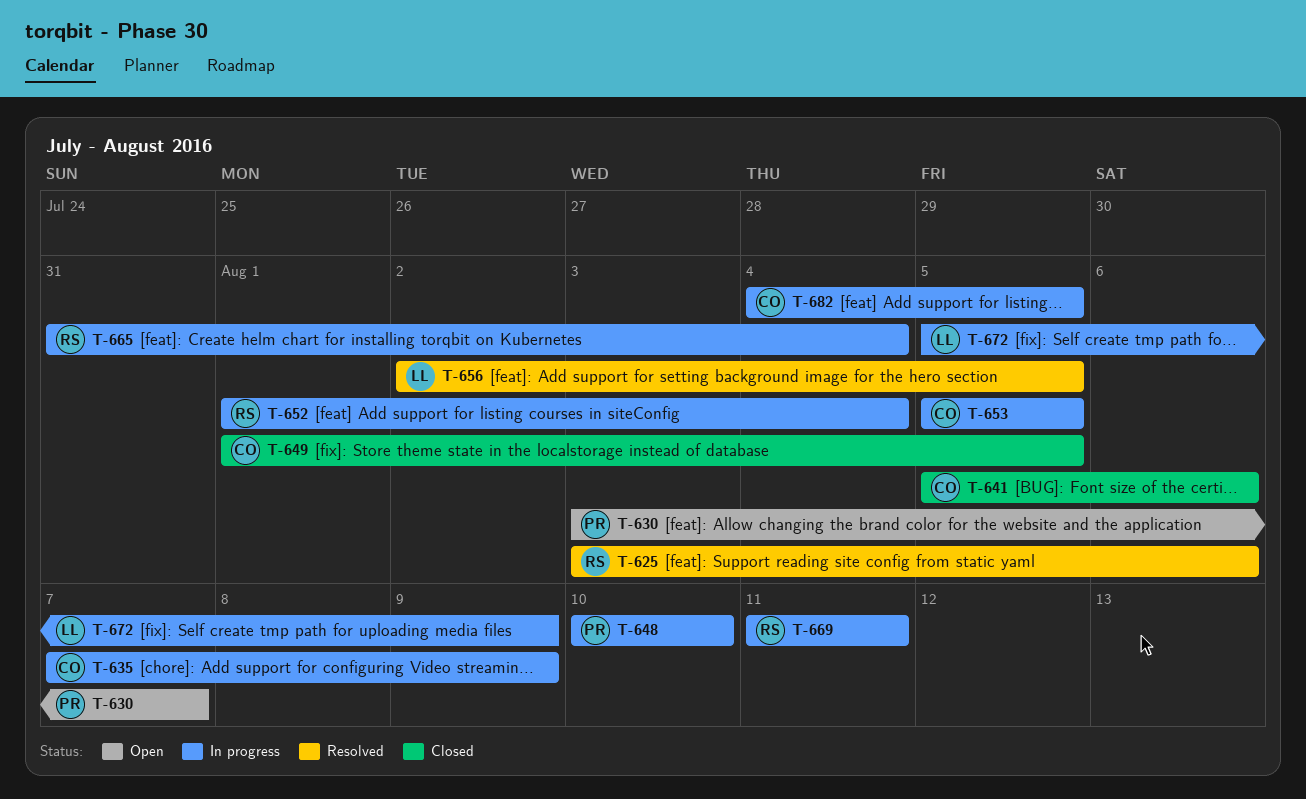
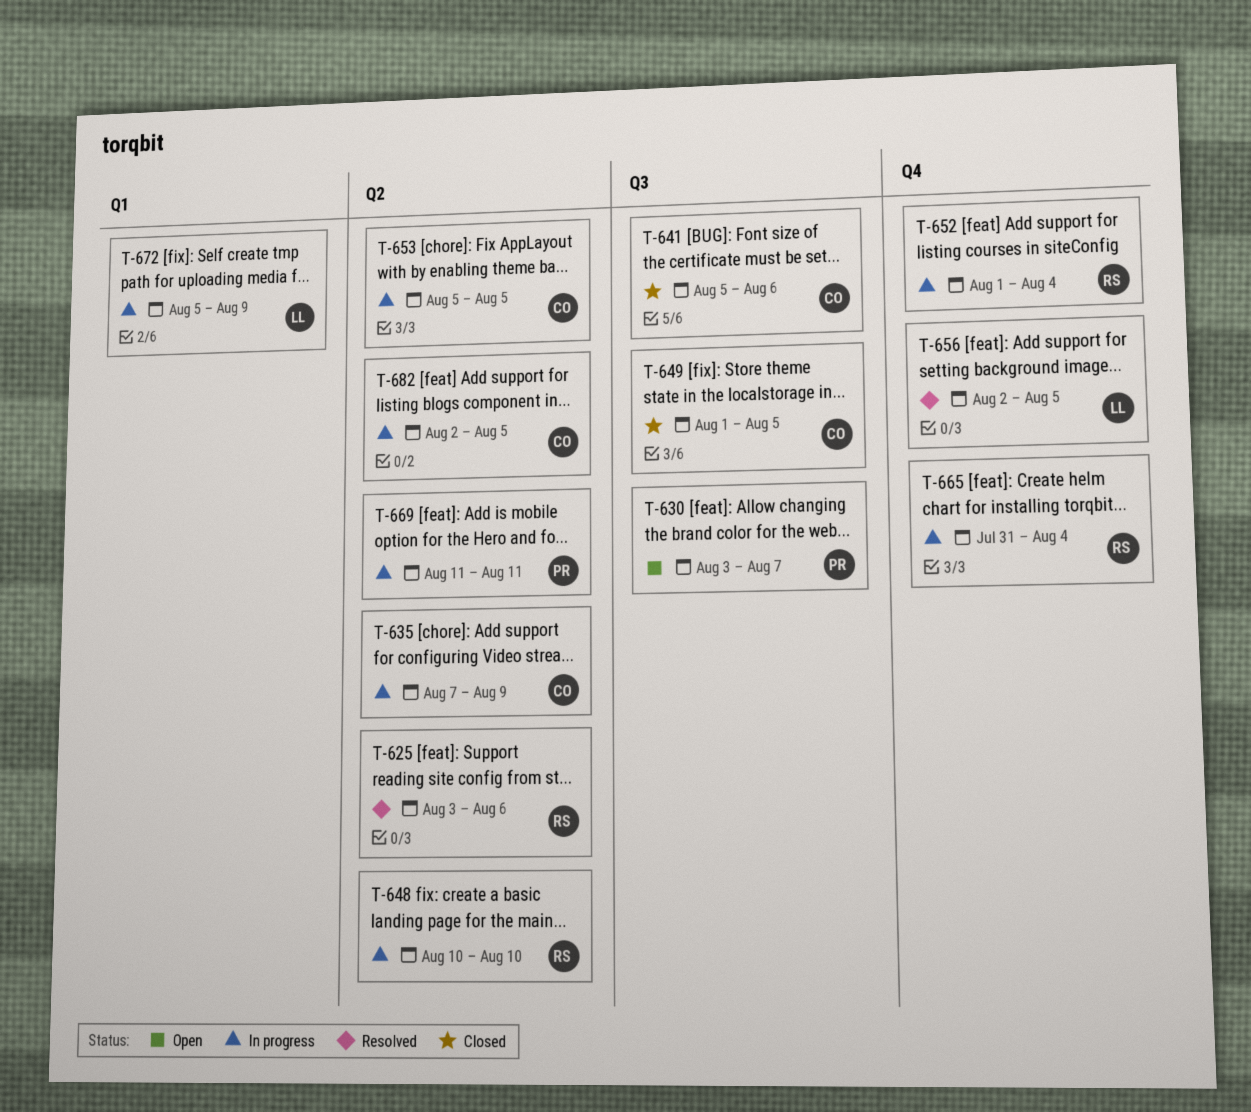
T-648, owner: PR -> RS
T-669, owner: RS -> PR
T-682, start: Aug 4 -> Aug 2

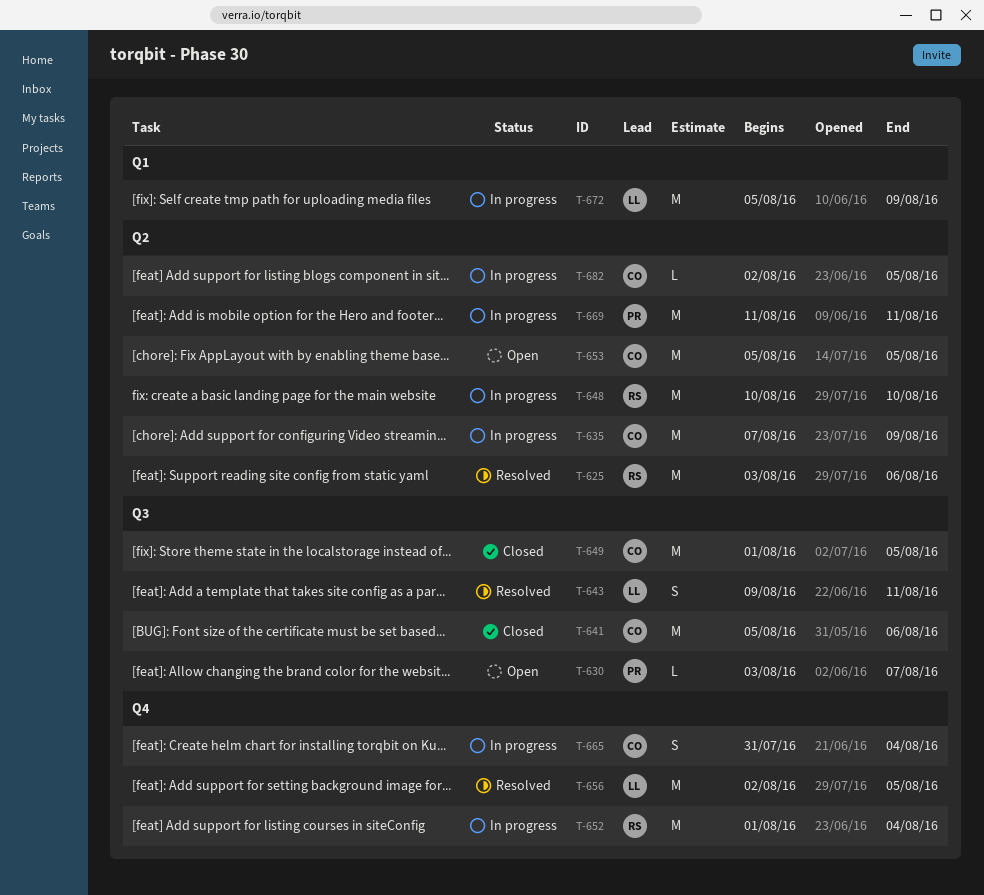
T-643: none -> present
T-653, status: In progress -> Open
T-665, owner: RS -> CO

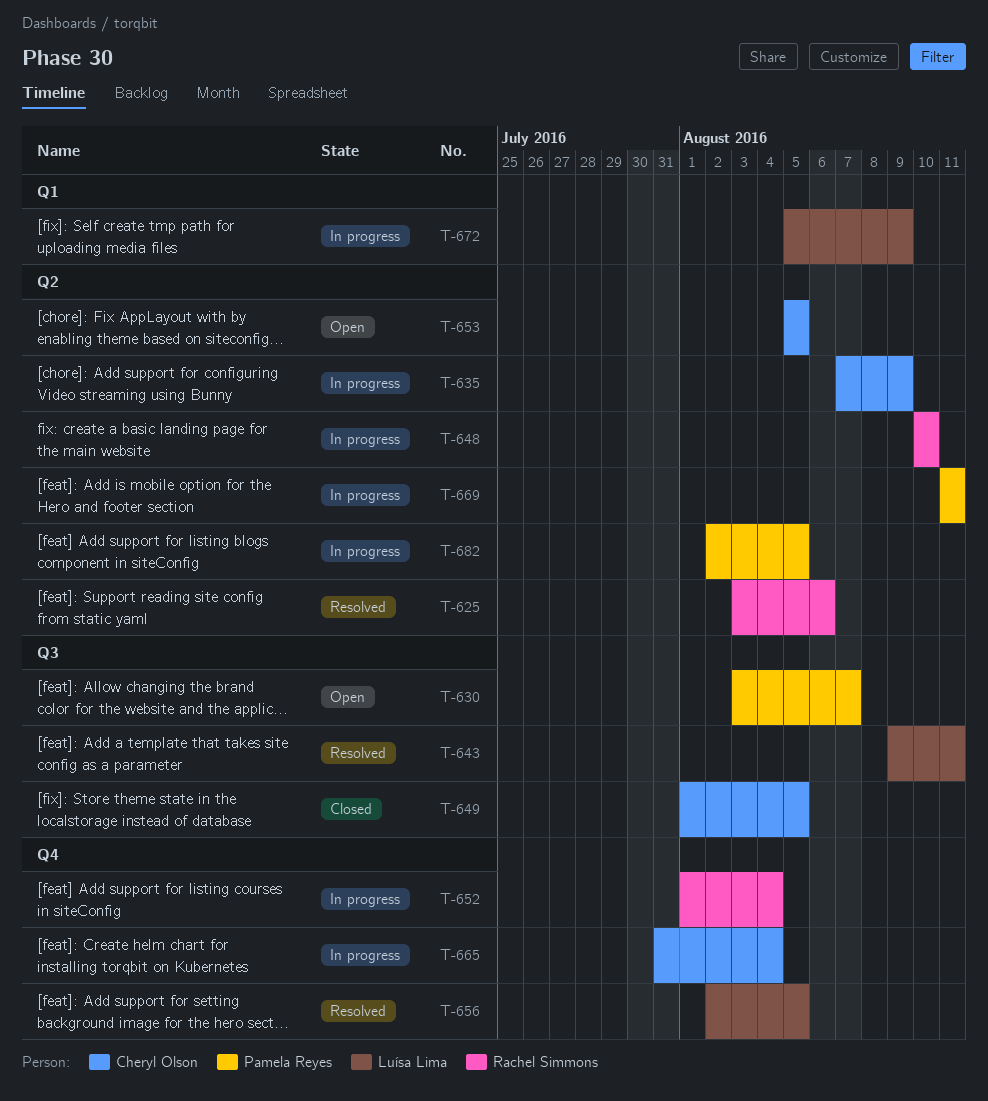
T-641: present -> none
T-682, owner: Cheryl Olson -> Pamela Reyes

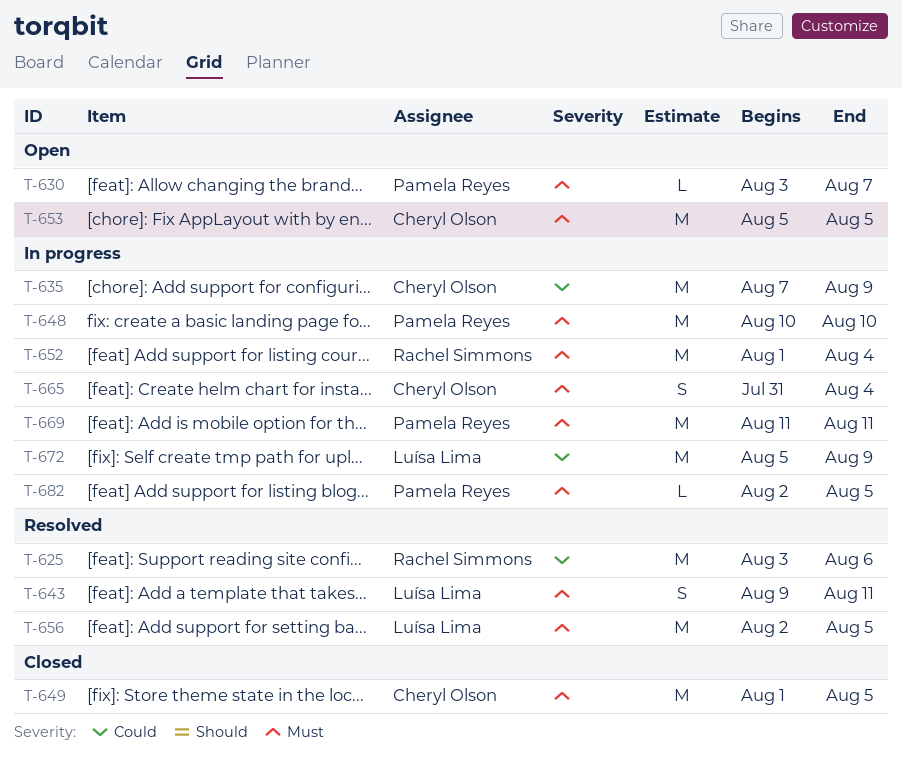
T-648, owner: Rachel Simmons -> Pamela Reyes

